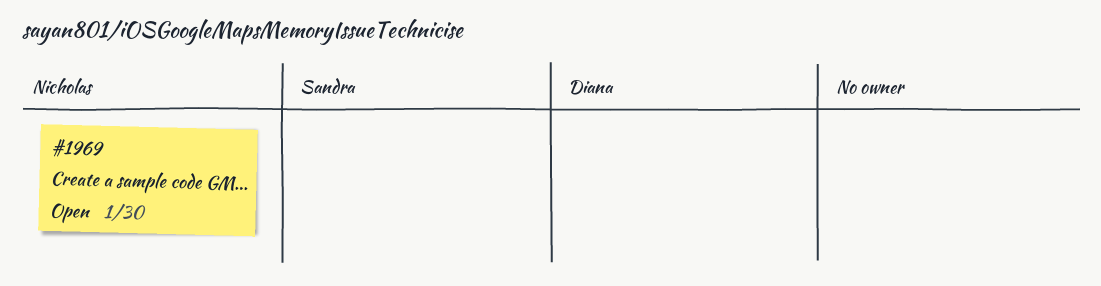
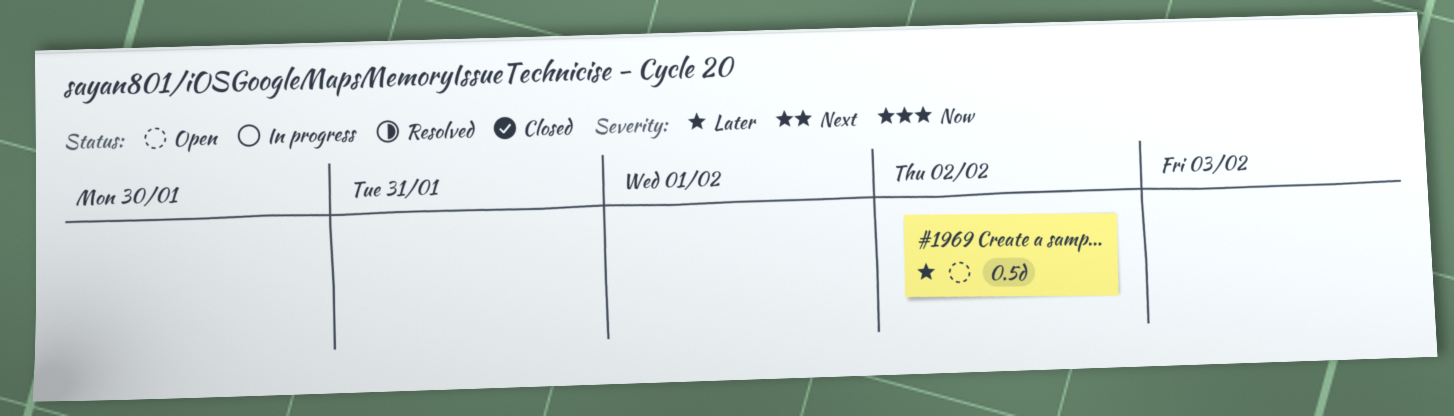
#1969, due: Jan 30 -> Feb 2

